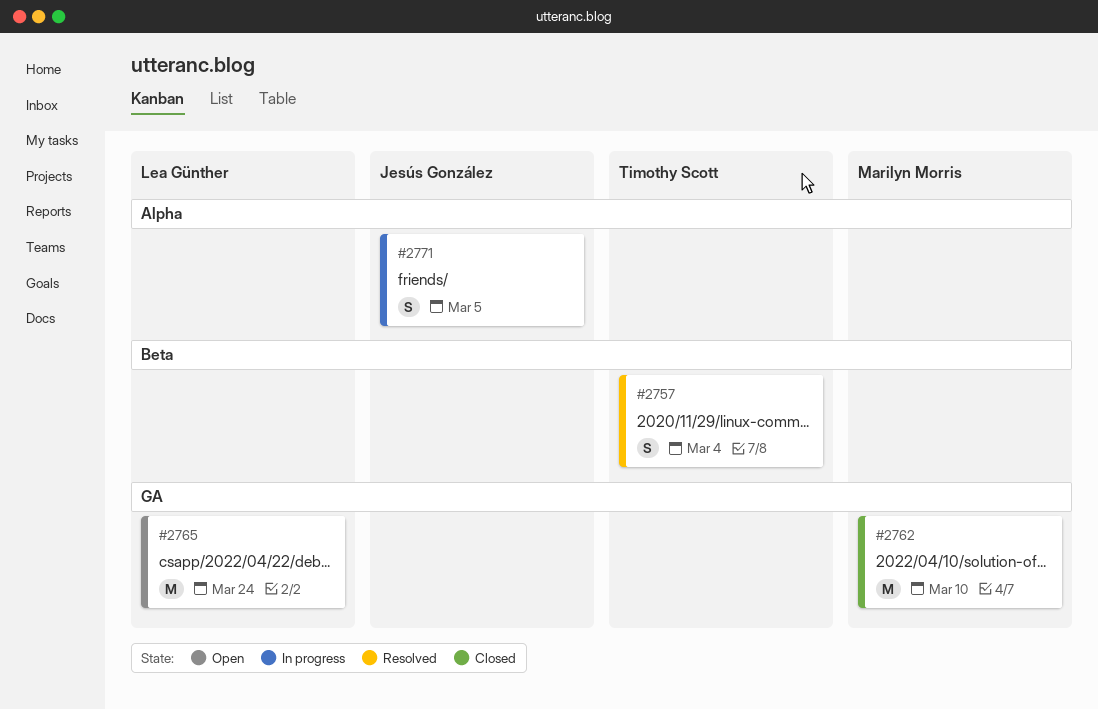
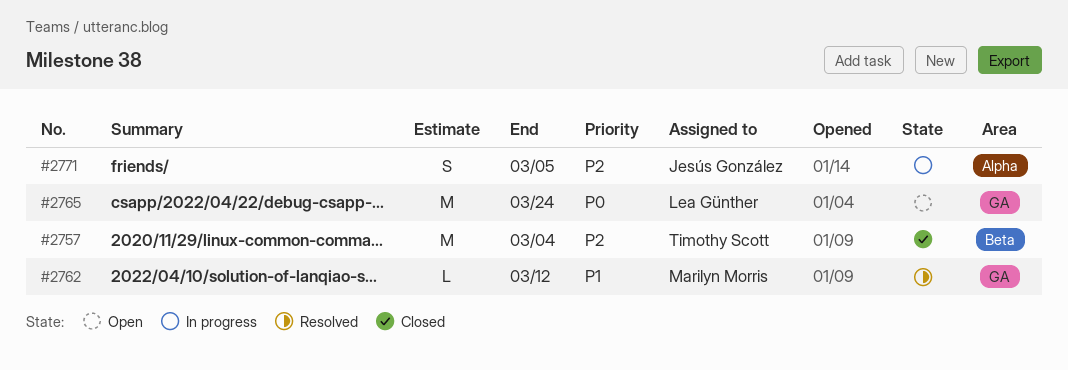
#2757, status: Resolved -> Closed
#2757, estimate: S -> M
#2762, status: Closed -> Resolved
#2762, estimate: M -> L
#2762, due: Mar 10 -> Mar 12

